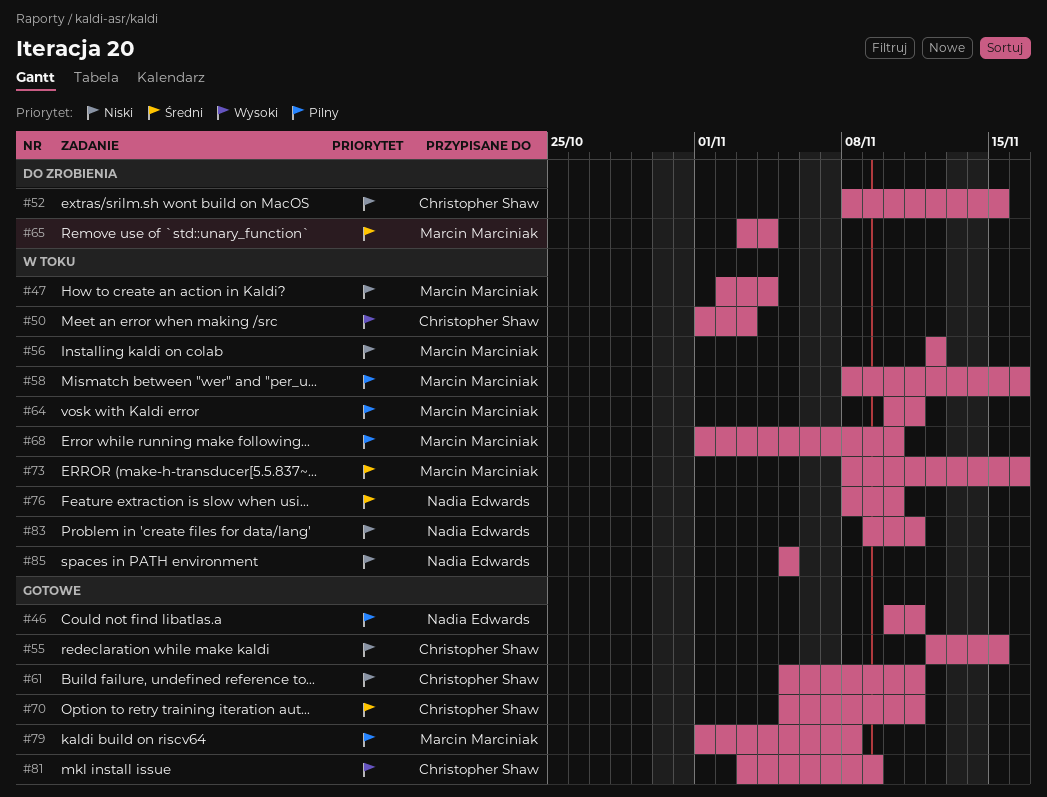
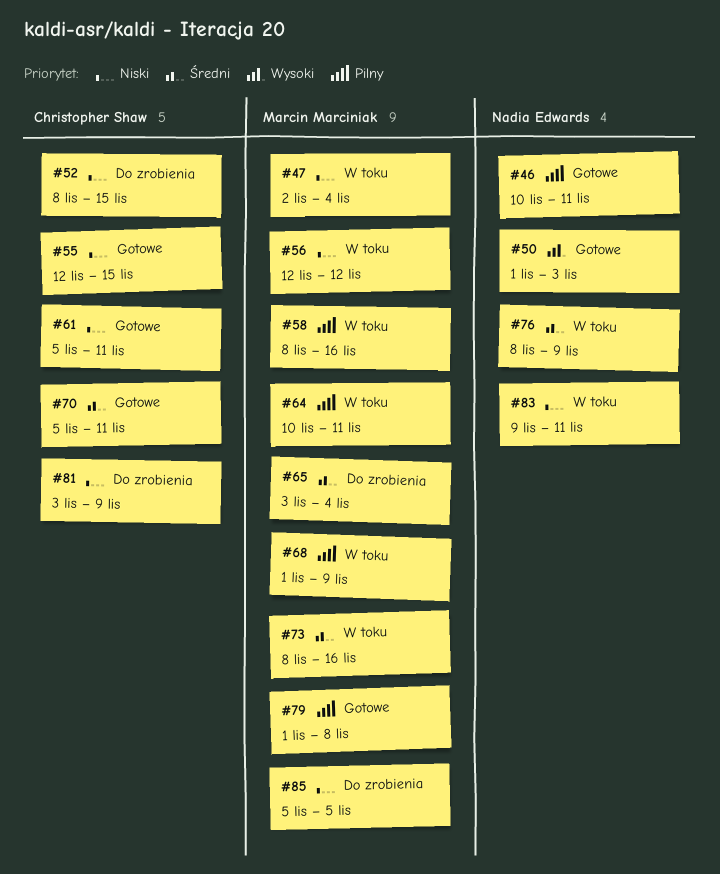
#50, status: W toku -> Gotowe
#50, owner: Christopher Shaw -> Nadia Edwards
#68, due: Nov 10 -> Nov 9
#76, due: Nov 10 -> Nov 9
#81, status: Gotowe -> Do zrobienia
#81, priority: Wysoki -> Niski
#85, status: W toku -> Do zrobienia
#85, owner: Nadia Edwards -> Marcin Marciniak

